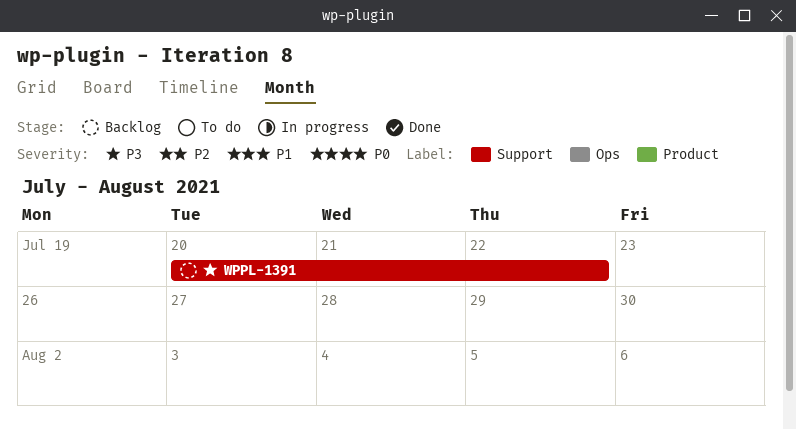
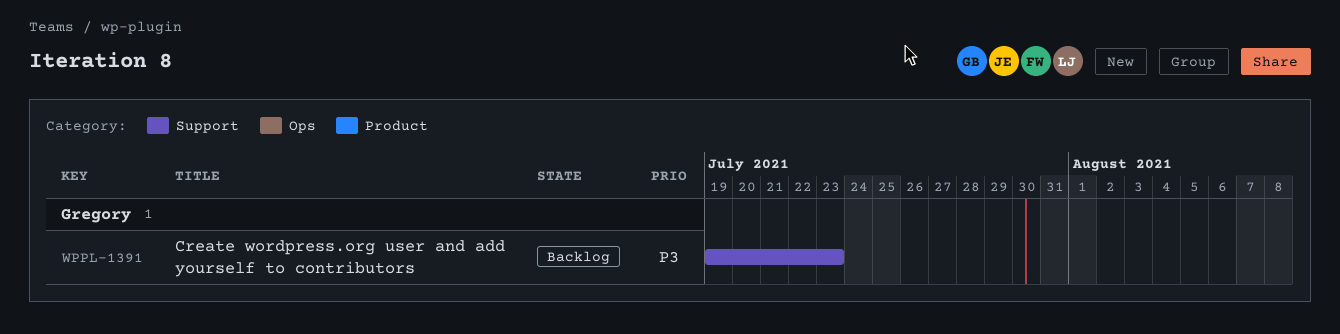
WPPL-1391, start: Jul 20 -> Jul 19
WPPL-1391, due: Jul 22 -> Jul 23

